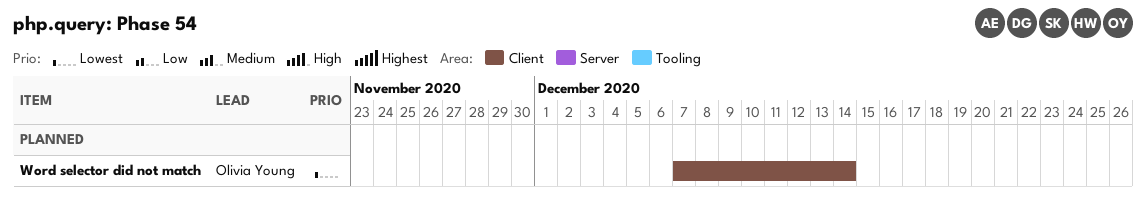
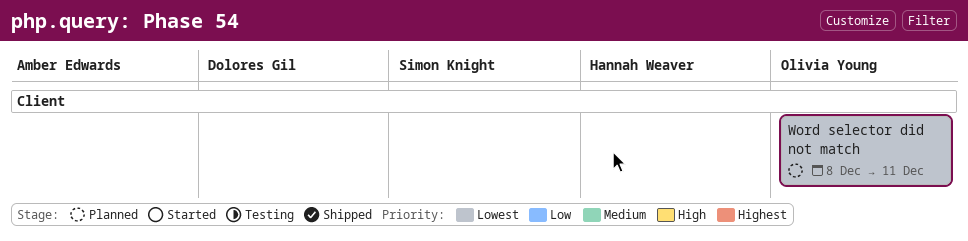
Word selector did not match, start: Dec 7 -> Dec 8
Word selector did not match, due: Dec 14 -> Dec 11

